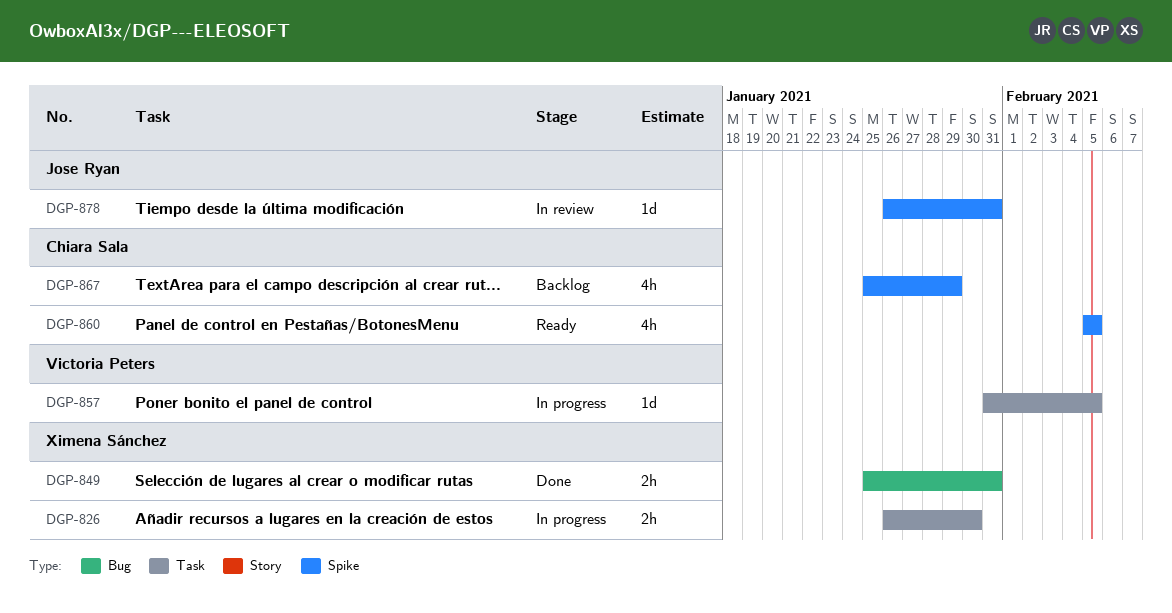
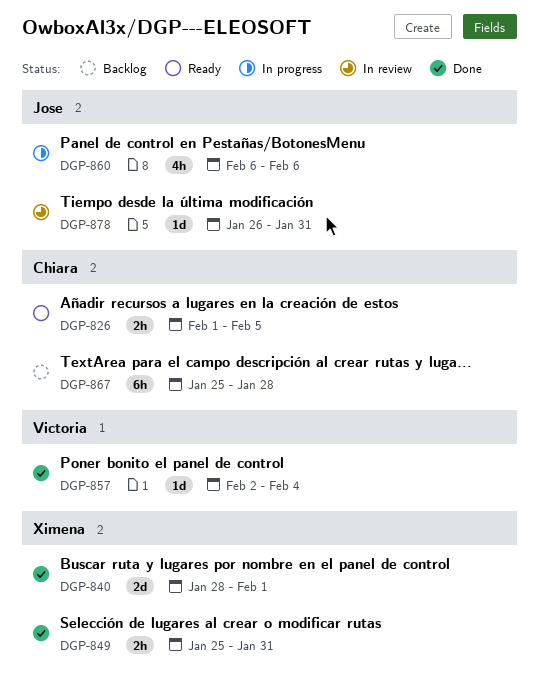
DGP-826, status: In progress -> Ready
DGP-826, owner: Ximena Sánchez -> Chiara Sala
DGP-826, start: Jan 26 -> Feb 1
DGP-826, due: Jan 30 -> Feb 5
DGP-840: none -> present
DGP-857, status: In progress -> Done
DGP-857, start: Jan 31 -> Feb 2
DGP-857, due: Feb 5 -> Feb 4
DGP-860, status: Ready -> In progress
DGP-860, owner: Chiara Sala -> Jose Ryan
DGP-860, start: Feb 5 -> Feb 6
DGP-860, due: Feb 5 -> Feb 6
DGP-867, estimate: 4h -> 6h
DGP-867, due: Jan 29 -> Jan 28

